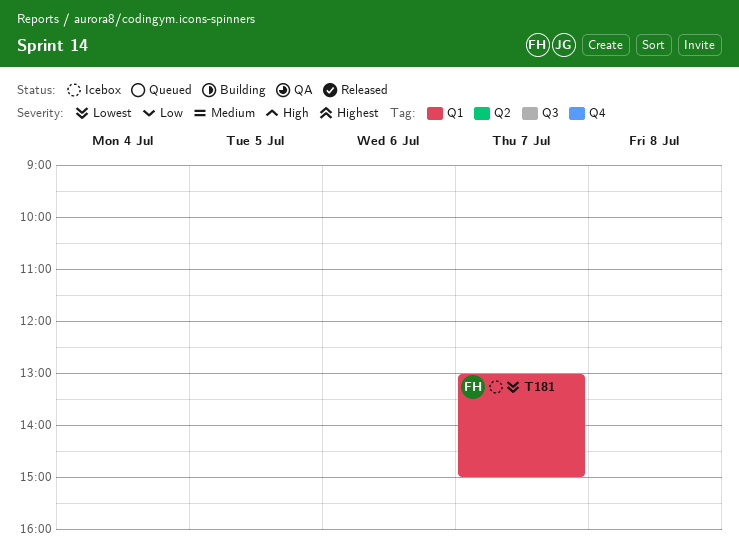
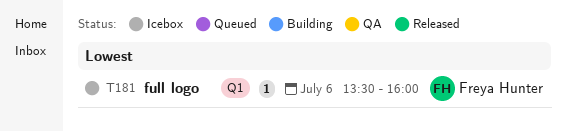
T181, day: Jul 7 -> Jul 6
T181, begins: 13:00 -> 13:30
T181, ends: 15:00 -> 16:00

